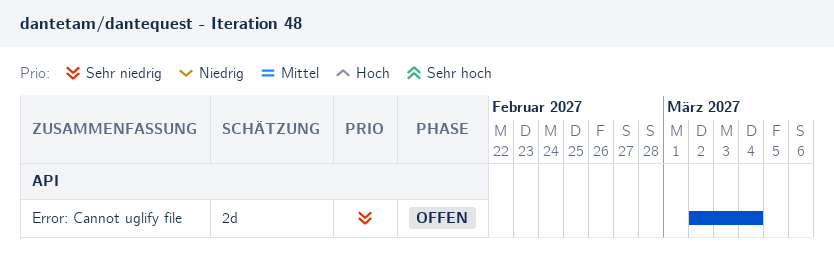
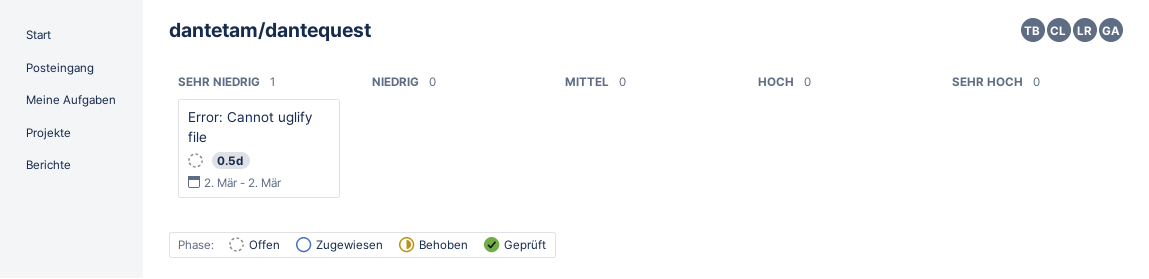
Error: Cannot uglify file, estimate: 2d -> 0.5d
Error: Cannot uglify file, due: Mar 4 -> Mar 2

